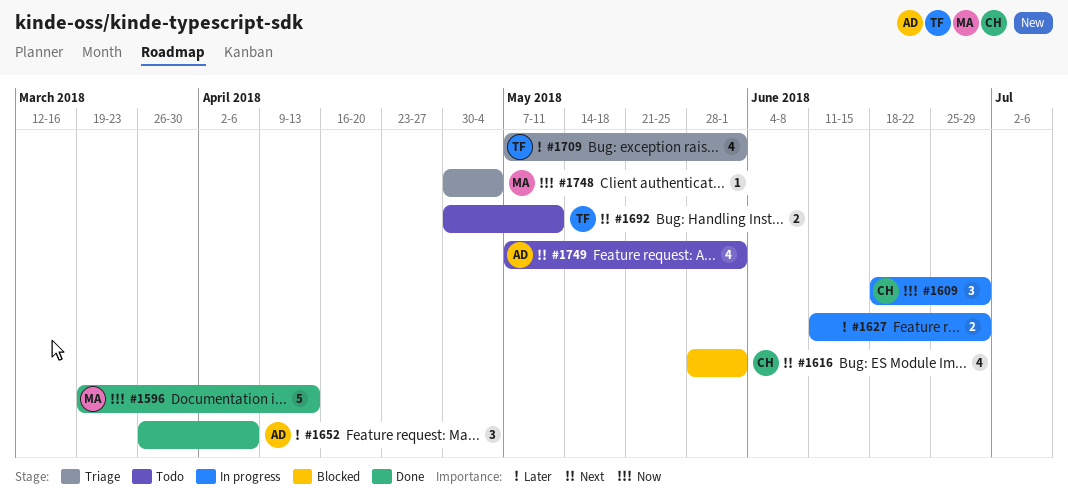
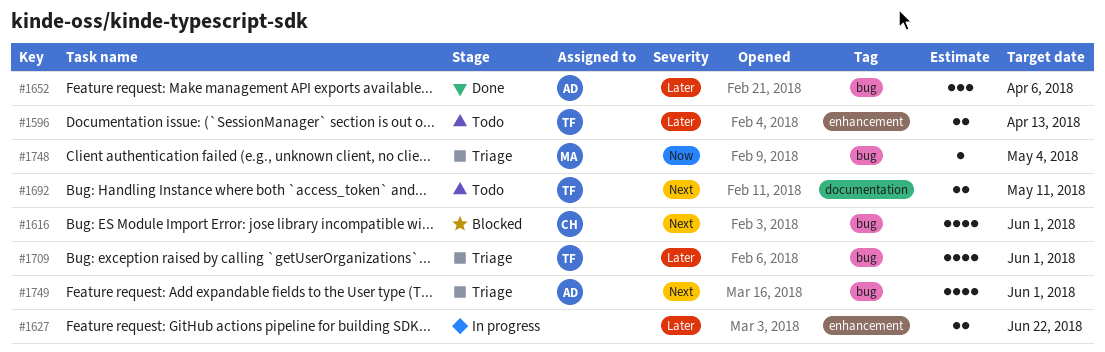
#1596, status: Done -> Todo
#1596, owner: MA -> TF
#1596, priority: Now -> Later
#1596, estimate: 5 -> 2
#1609: present -> none
#1627, due: Jun 29 -> Jun 22
#1749, status: Todo -> Triage

